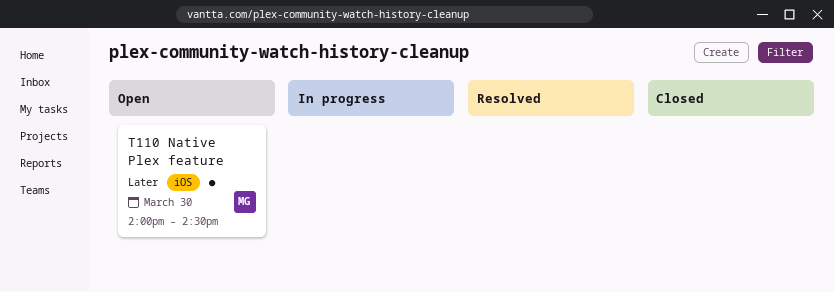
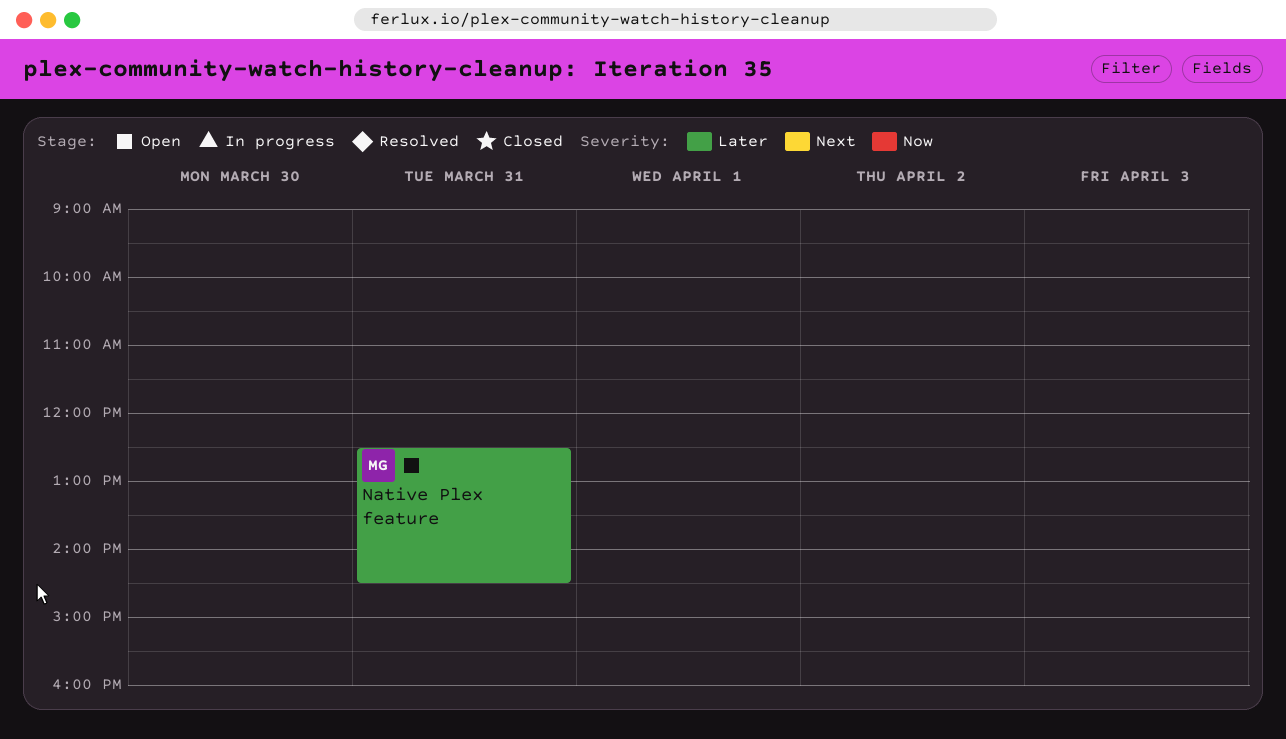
Native Plex feature, day: Mar 30 -> Mar 31
Native Plex feature, begins: 14:00 -> 12:30

